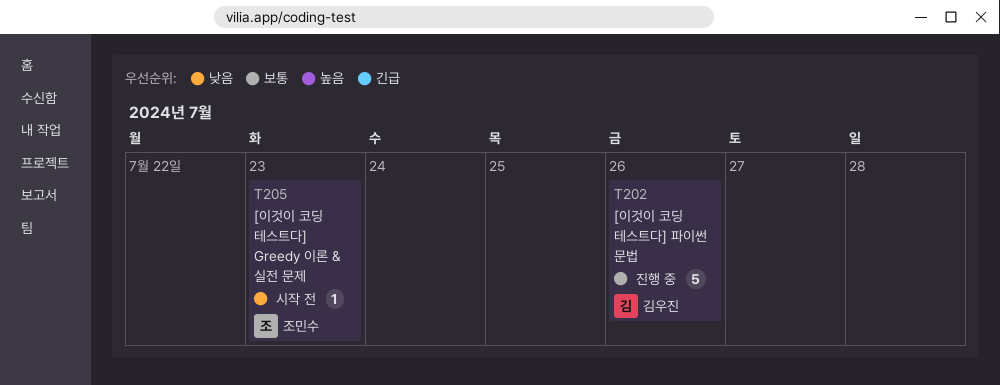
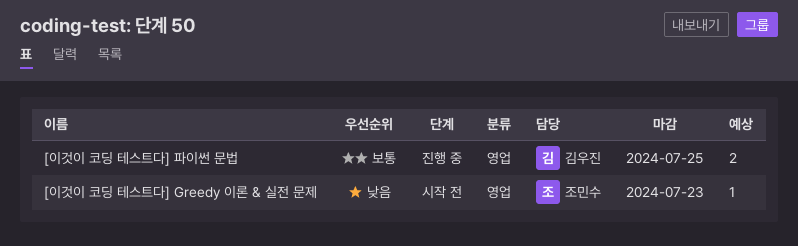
[이것이 코딩 테스트다] 파이썬 문법, estimate: 5 -> 2
[이것이 코딩 테스트다] 파이썬 문법, due: Jul 26 -> Jul 25

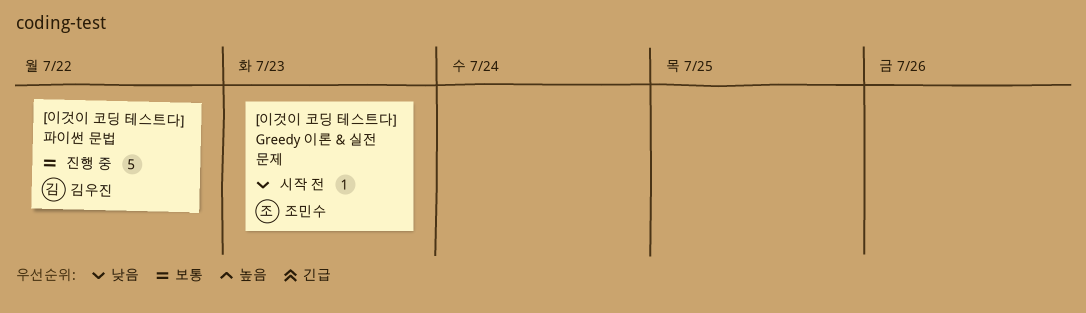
[이것이 코딩 테스트다] 파이썬 문법, estimate: 2 -> 5
[이것이 코딩 테스트다] 파이썬 문법, due: Jul 25 -> Jul 22

